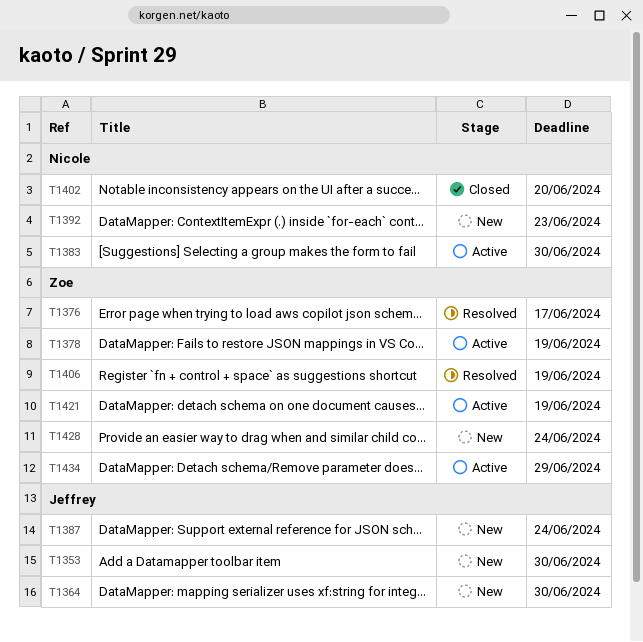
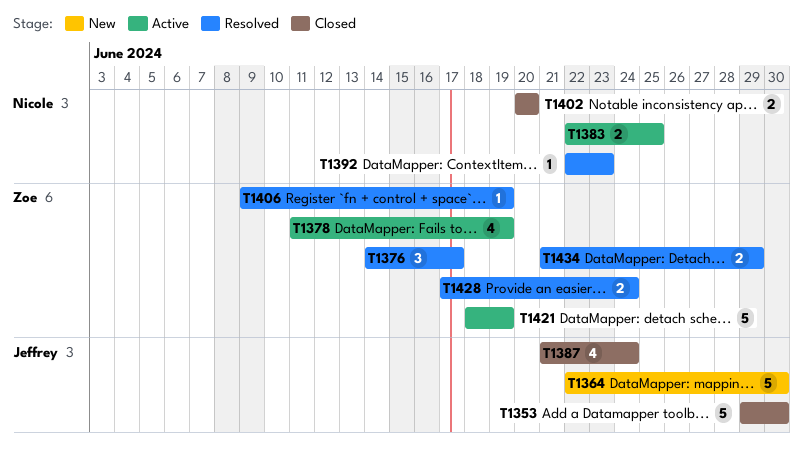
T1353, status: New -> Closed
T1383, due: Jun 30 -> Jun 25
T1387, status: New -> Closed
T1392, status: New -> Resolved
T1428, status: New -> Resolved
T1434, status: Active -> Resolved

